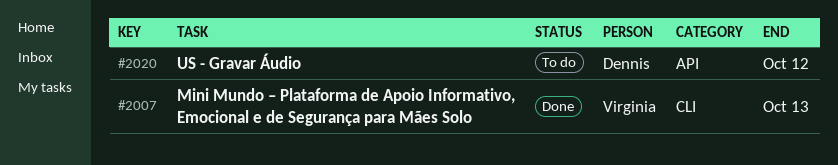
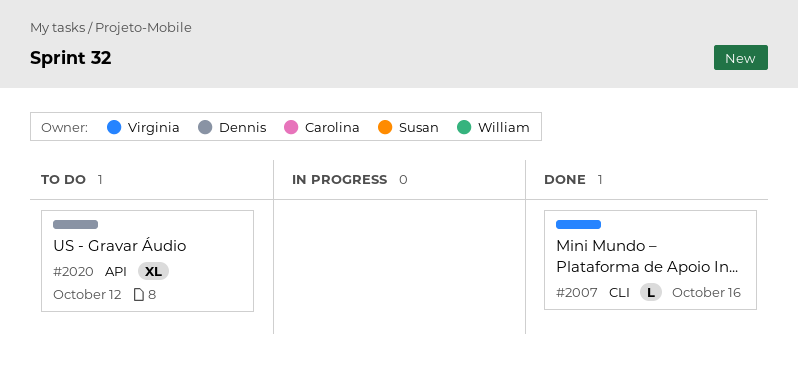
#2007, due: Oct 13 -> Oct 16

